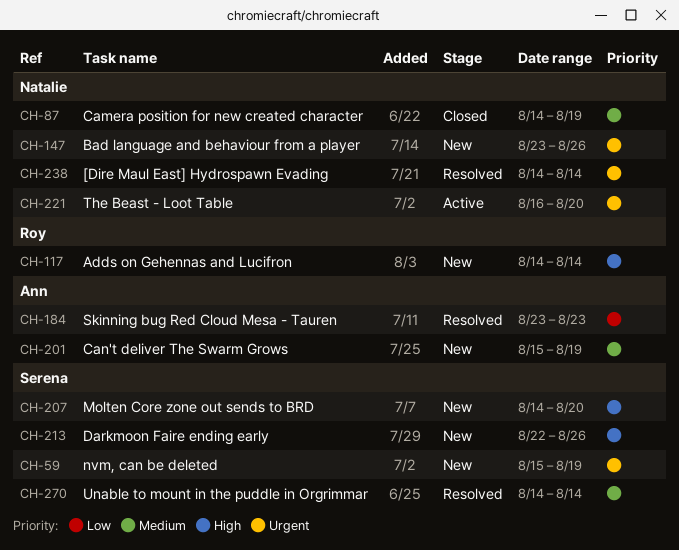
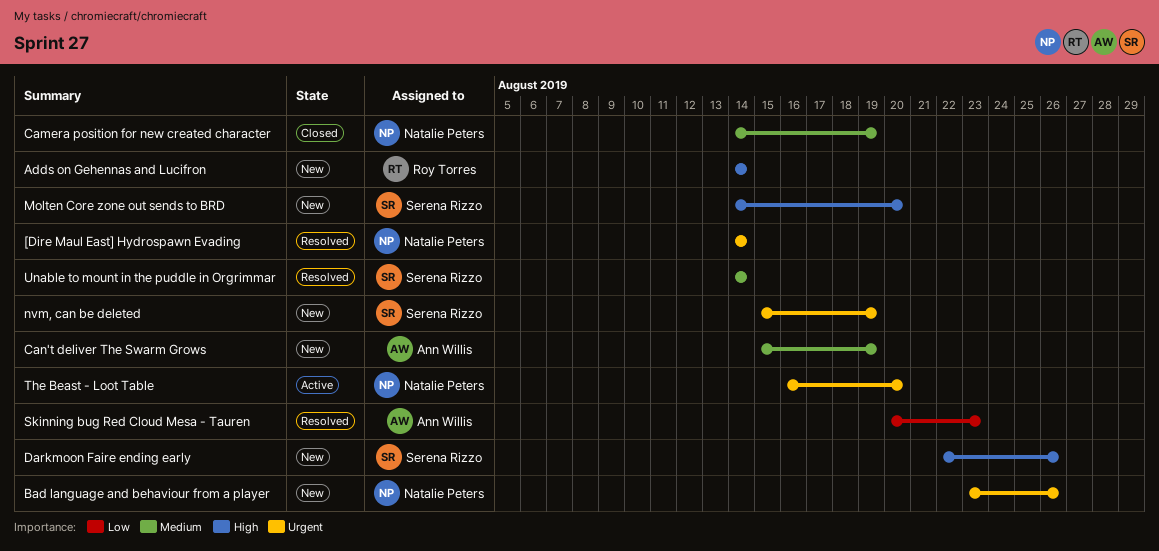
Skinning bug Red Cloud Mesa - Tauren, start: Aug 23 -> Aug 20

